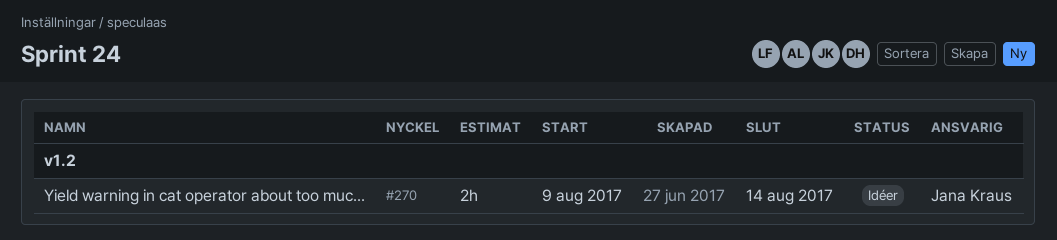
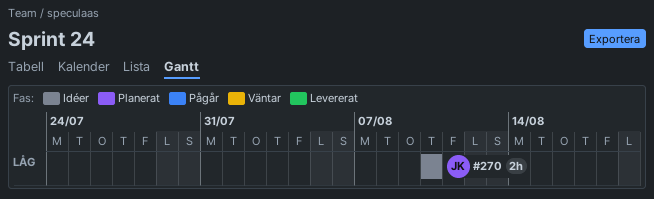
#270, start: Aug 9 -> Aug 10
#270, due: Aug 14 -> Aug 10

